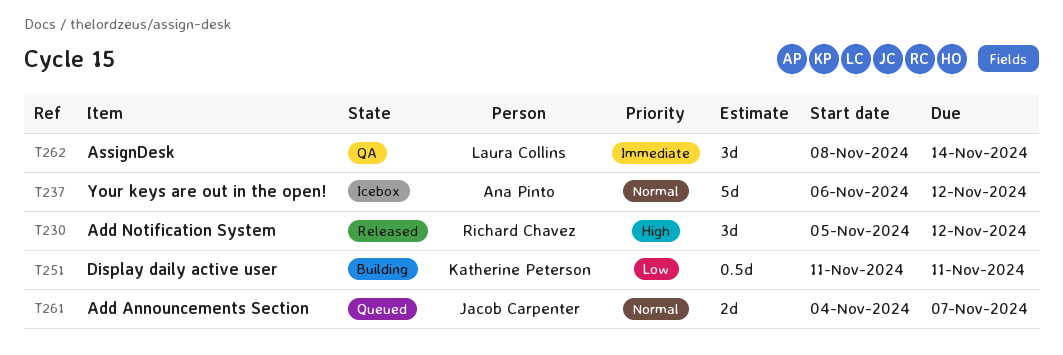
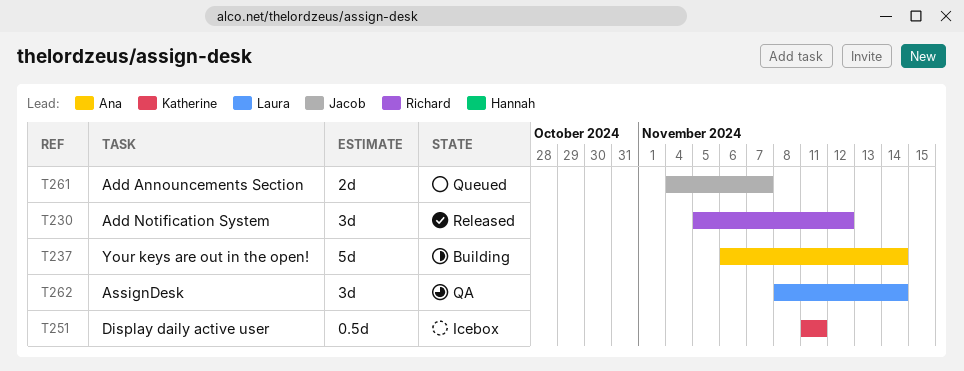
T237, status: Icebox -> Building
T237, due: Nov 12 -> Nov 14
T251, status: Building -> Icebox

